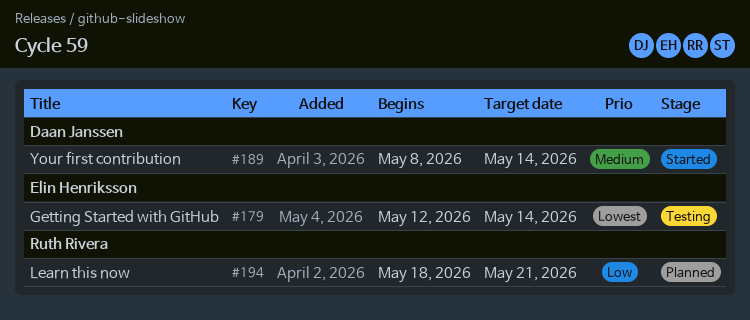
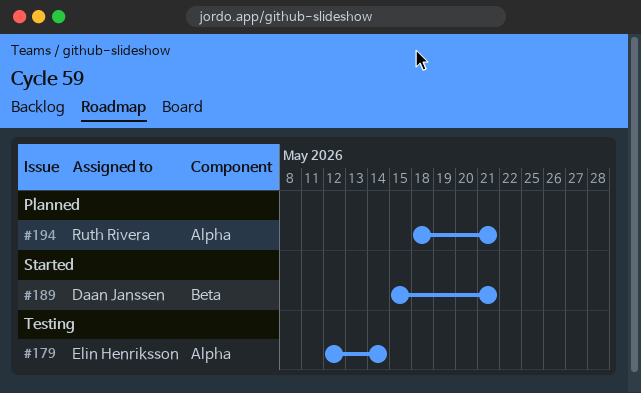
#189, start: May 8 -> May 15
#189, due: May 14 -> May 21

